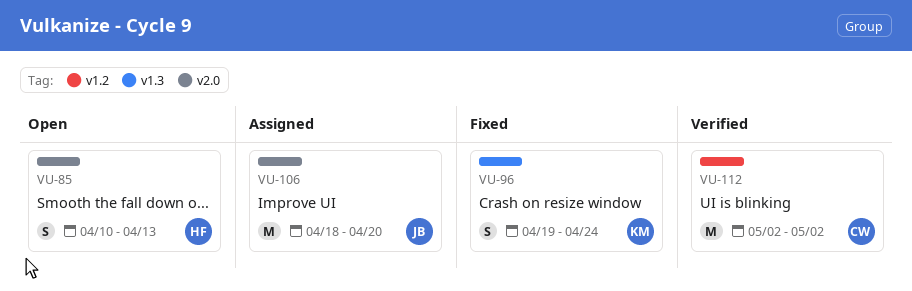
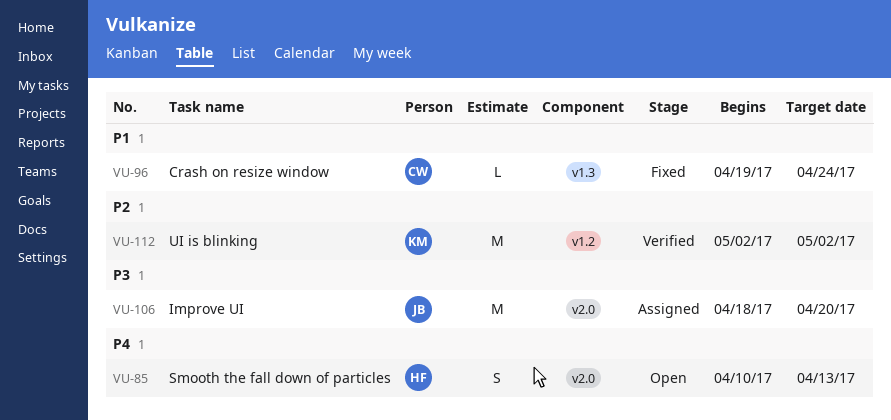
VU-96, owner: KM -> CW
VU-96, estimate: S -> L
VU-112, owner: CW -> KM

